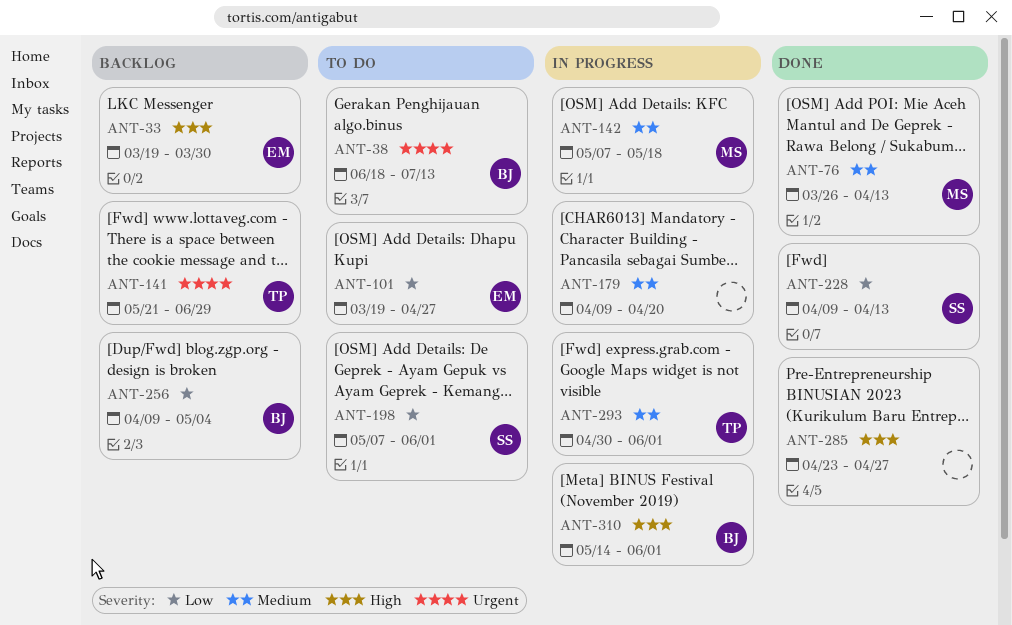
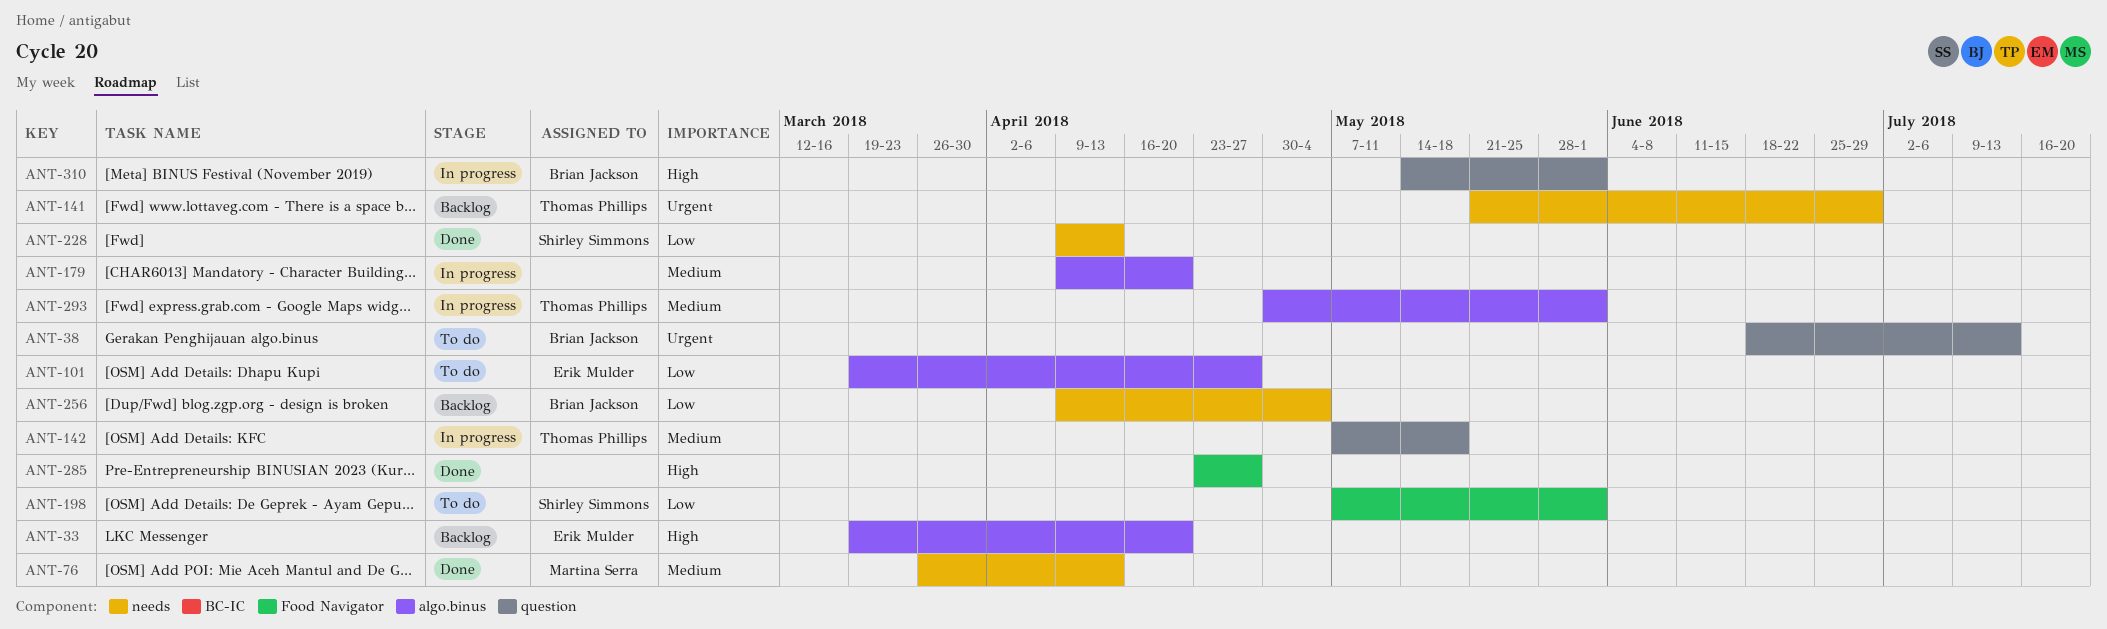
ANT-33, due: Mar 30 -> Apr 20
ANT-142, owner: Martina Serra -> Thomas Phillips

